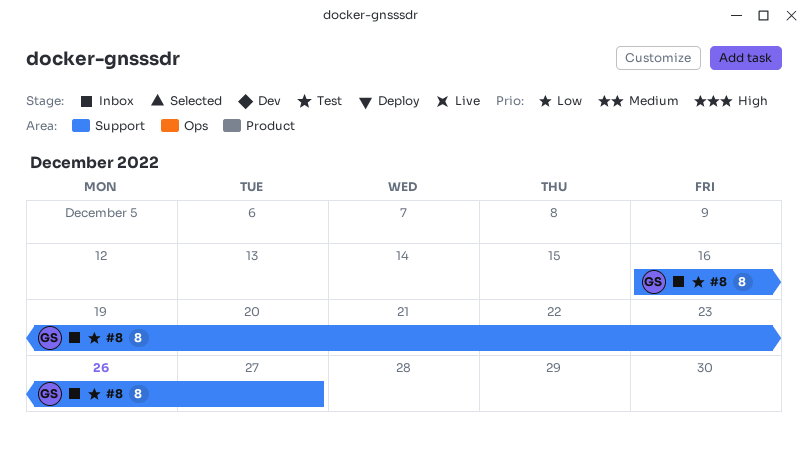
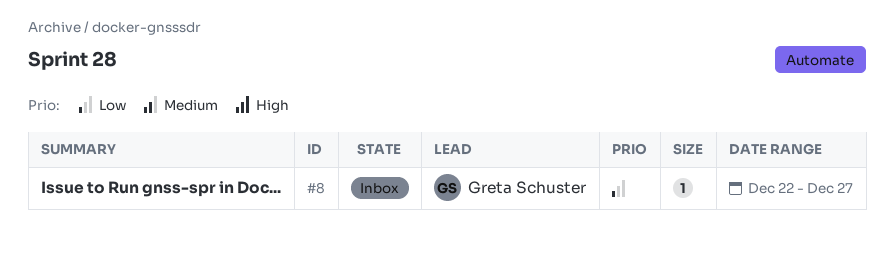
#8, estimate: 8 -> 1
#8, start: Dec 16 -> Dec 22

